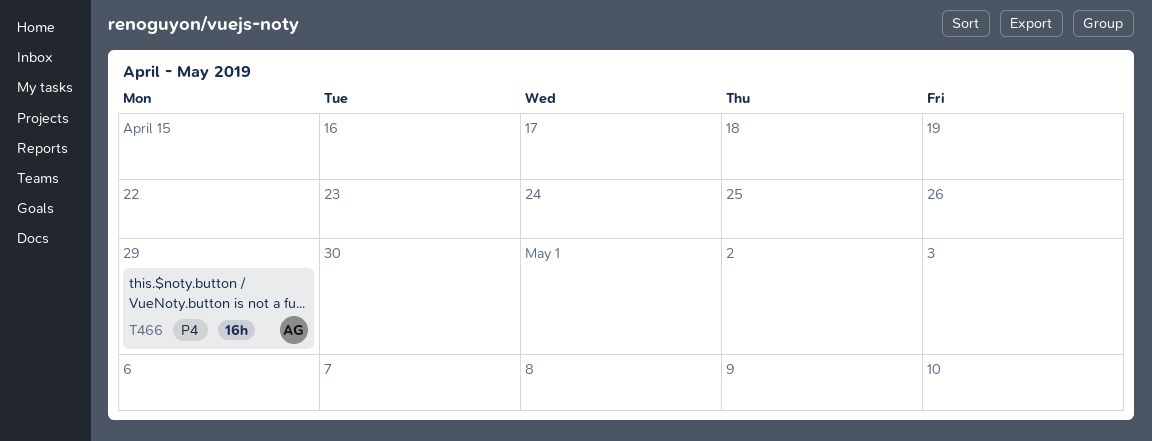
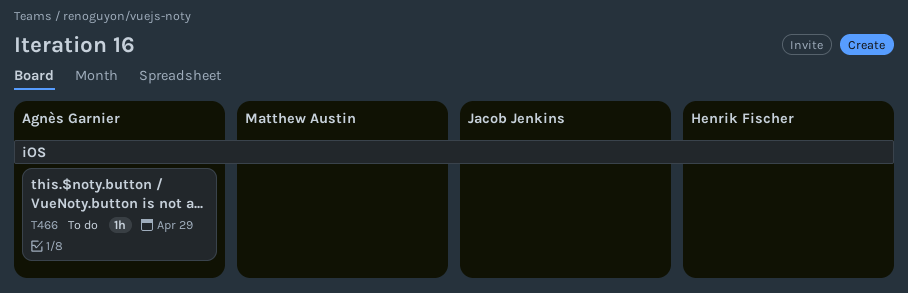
T466, estimate: 16h -> 1h

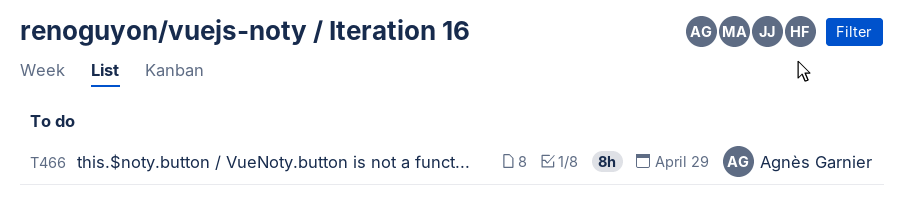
T466, estimate: 1h -> 8h

